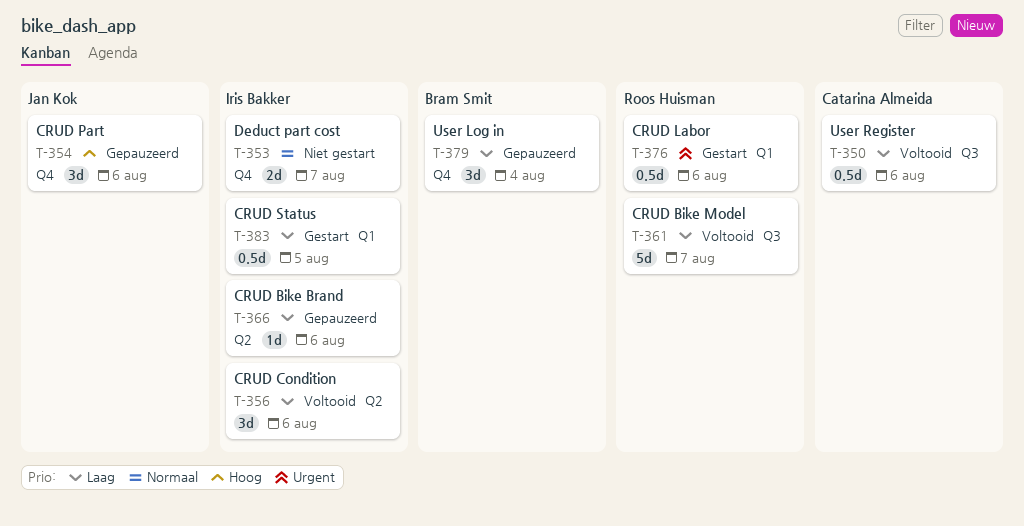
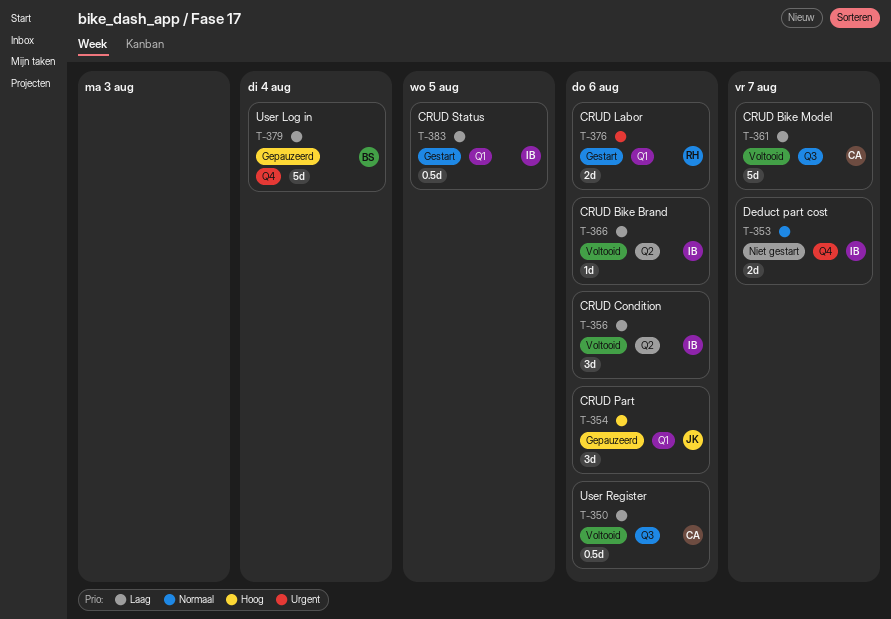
T-354, label: Q4 -> Q1
T-361, owner: Roos Huisman -> Catarina Almeida
T-366, status: Gepauzeerd -> Voltooid
T-376, estimate: 0.5d -> 2d
T-379, estimate: 3d -> 5d

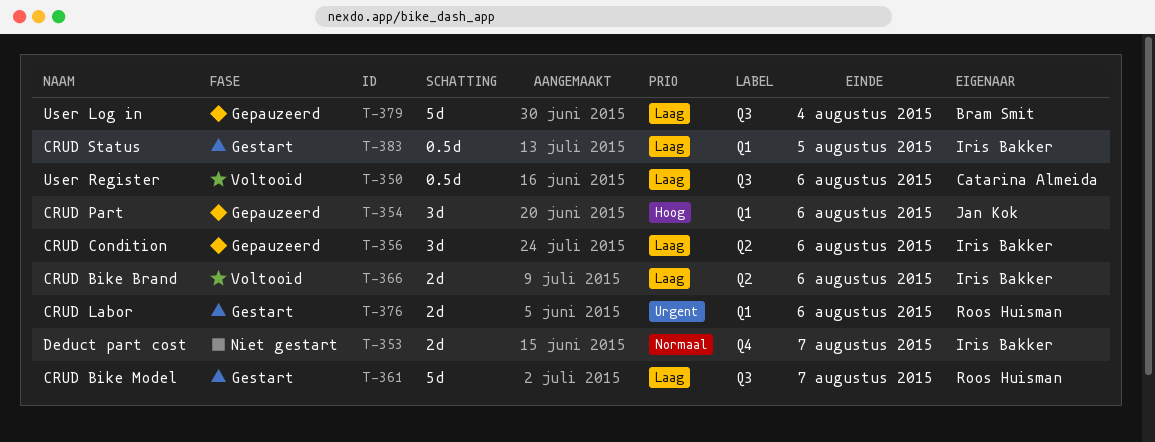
T-356, status: Voltooid -> Gepauzeerd
T-361, status: Voltooid -> Gestart
T-361, owner: Catarina Almeida -> Roos Huisman
T-366, estimate: 1d -> 2d
T-379, label: Q4 -> Q3

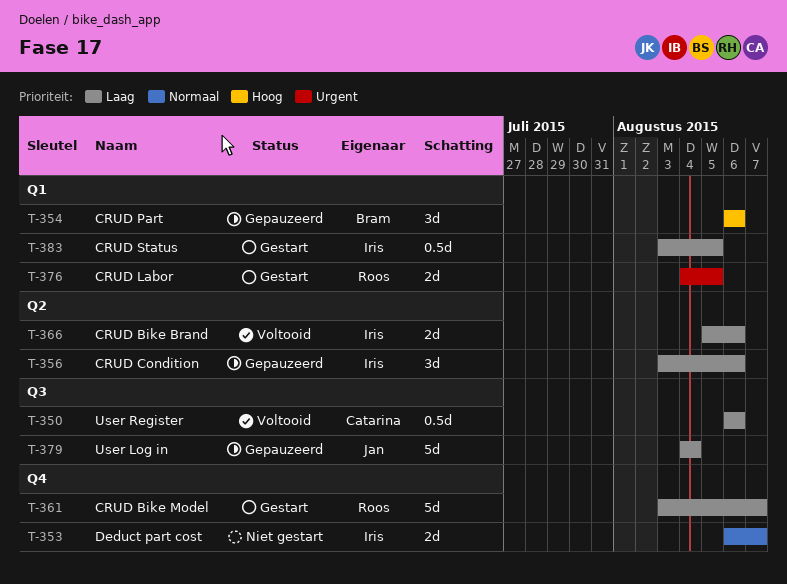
T-354, owner: Jan Kok -> Bram Smit
T-361, label: Q3 -> Q4
T-376, due: Aug 6 -> Aug 5
T-379, owner: Bram Smit -> Jan Kok

